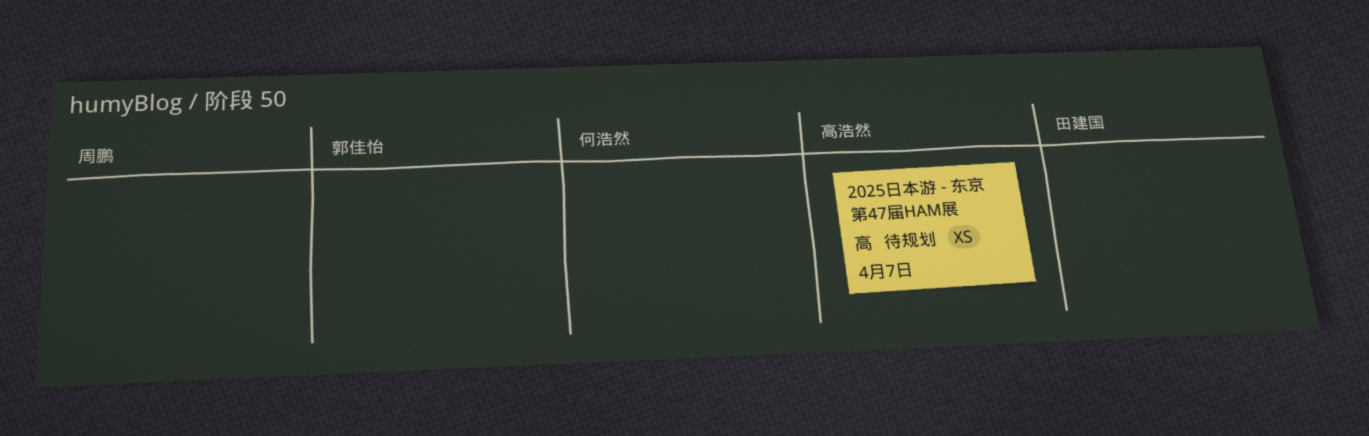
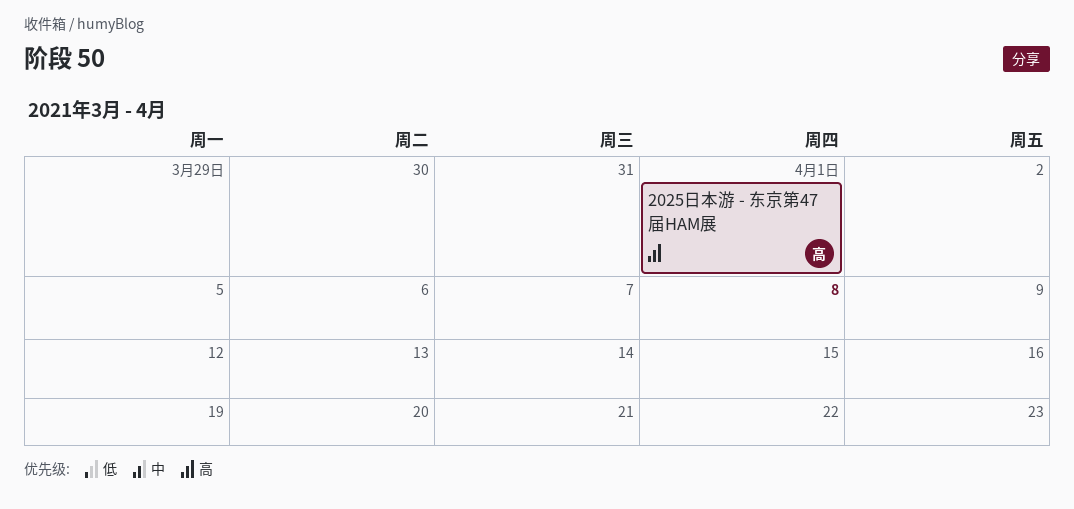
2025日本游 - 东京第47届HAM展, due: Apr 7 -> Apr 1

